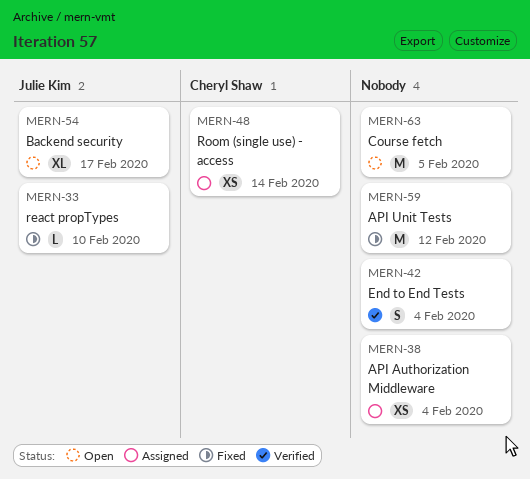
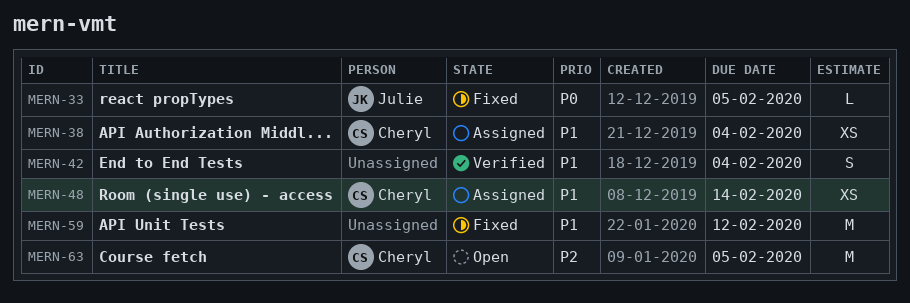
MERN-33, due: Feb 10 -> Feb 5
MERN-38, owner: none -> Cheryl Shaw
MERN-54: present -> none
MERN-63, owner: none -> Cheryl Shaw

